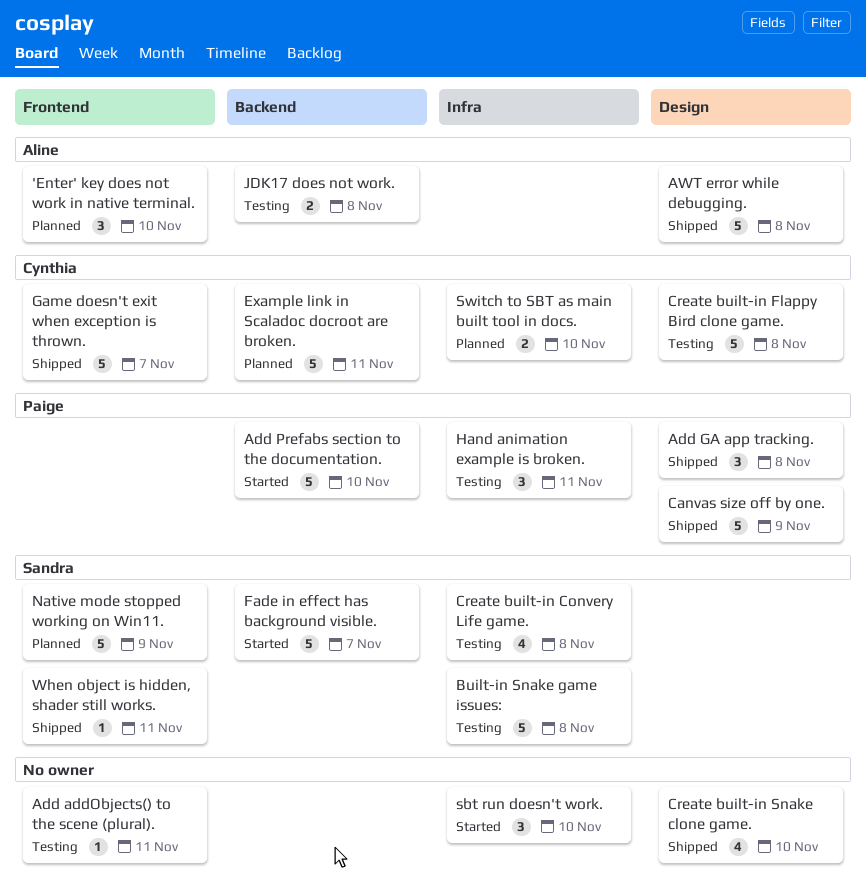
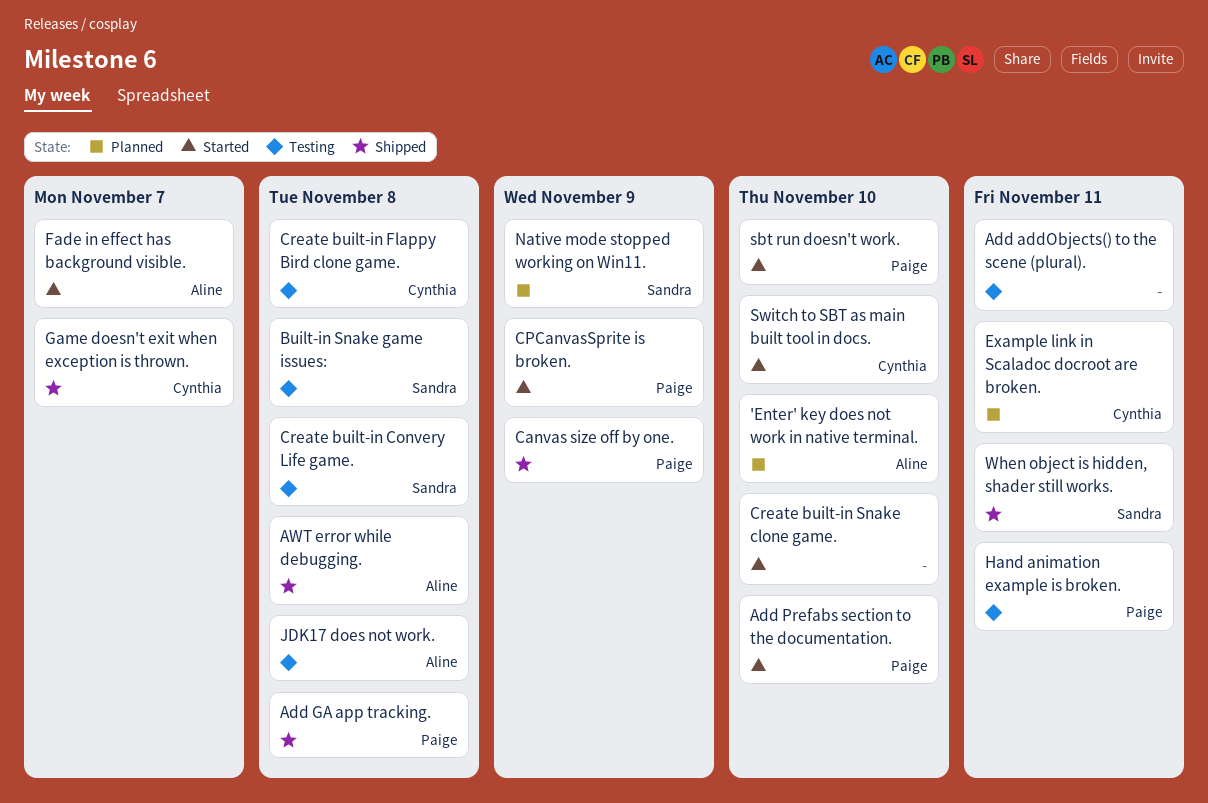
CPCanvasSprite is broken.: none -> present
Create built-in Snake clone game., status: Shipped -> Started
Fade in effect has background visible., owner: Sandra -> Aline
sbt run doesn't work., owner: none -> Paige
Switch to SBT as main built tool in docs., status: Planned -> Started

